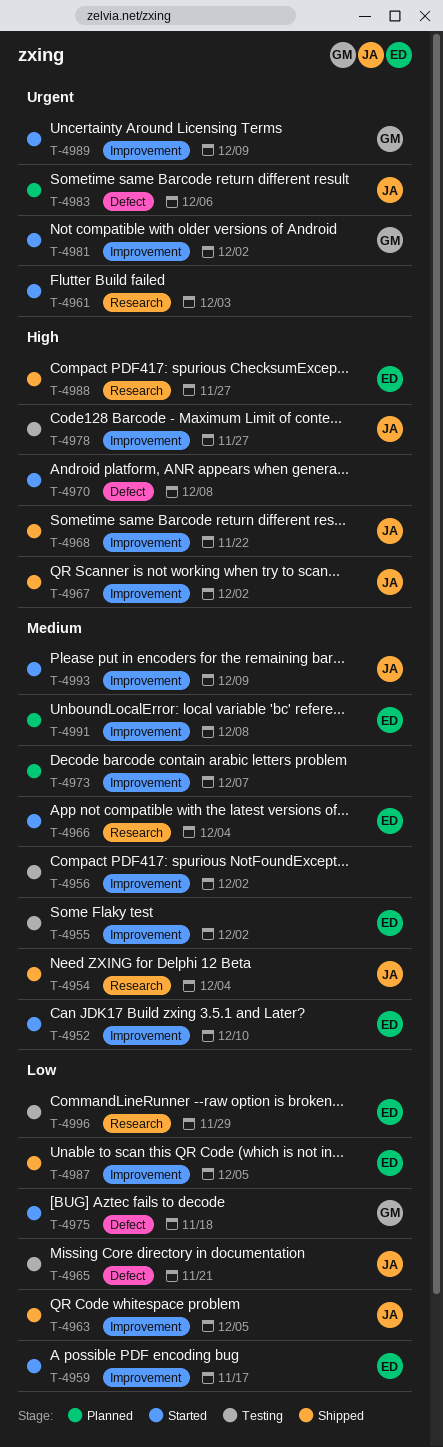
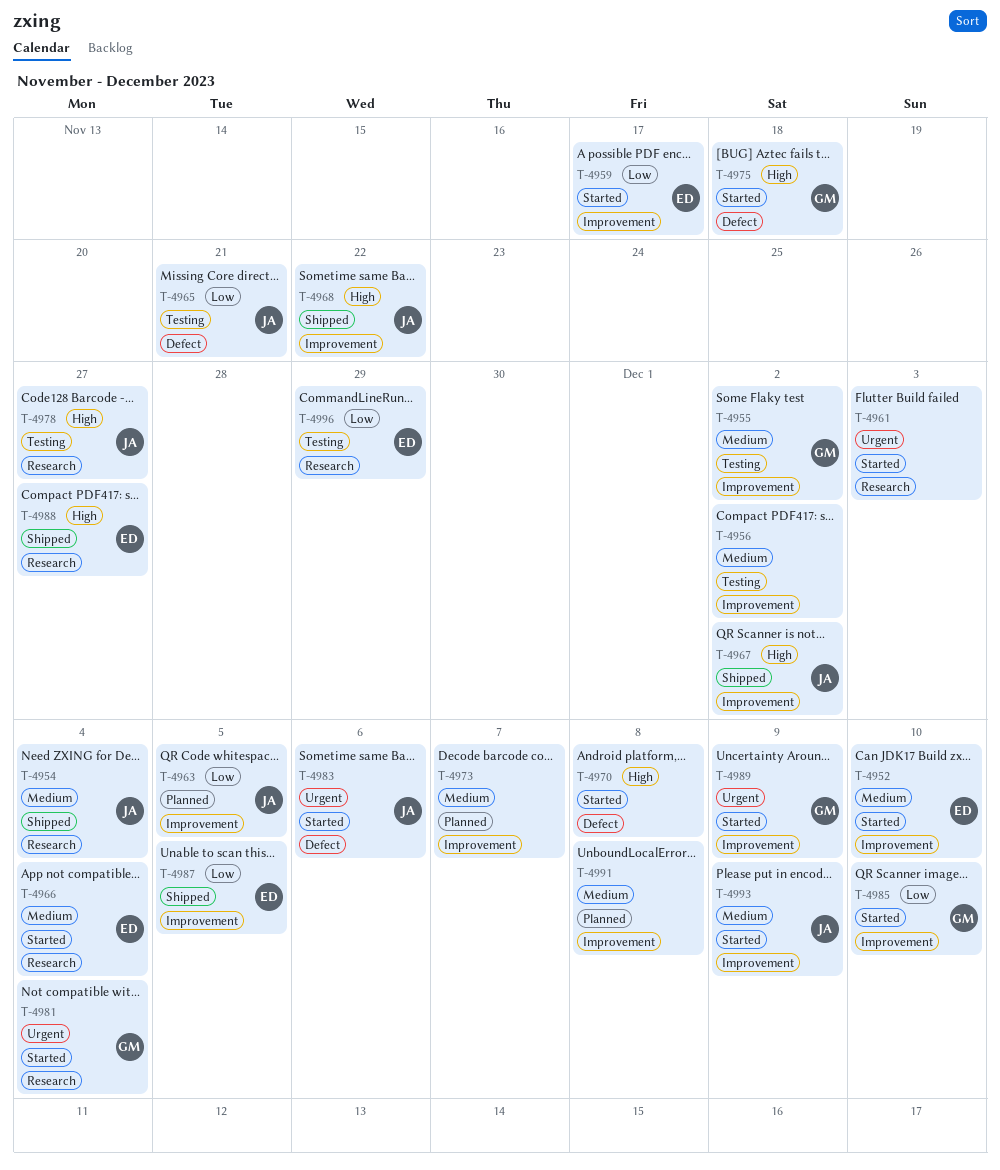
T-4955, owner: ED -> GM
T-4963, status: Shipped -> Planned
T-4975, priority: Low -> High
T-4978, label: Improvement -> Research
T-4981, label: Improvement -> Research
T-4981, due: Dec 2 -> Dec 4
T-4983, status: Planned -> Started
T-4985: none -> present
T-4991, owner: ED -> none

